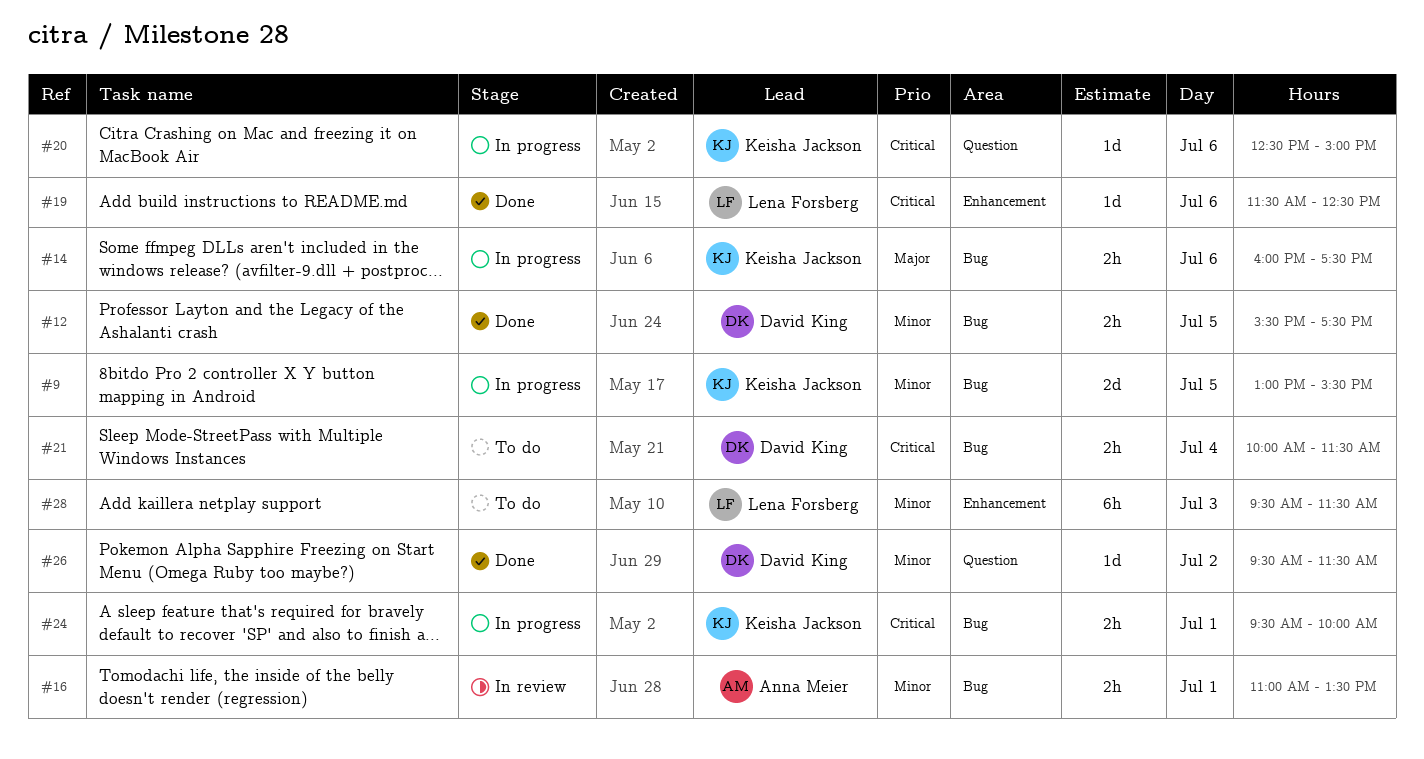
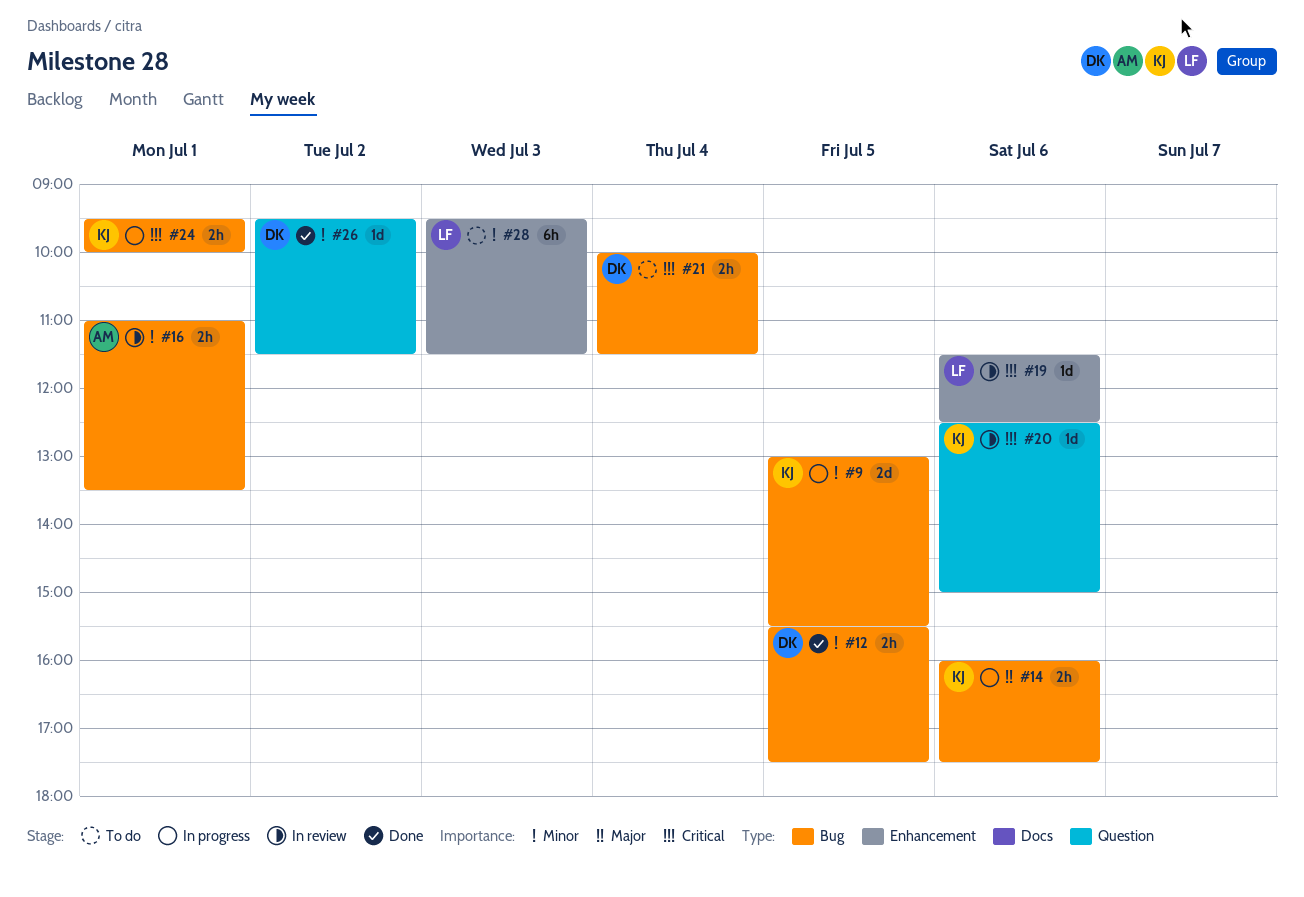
#19, status: Done -> In review
#20, status: In progress -> In review

